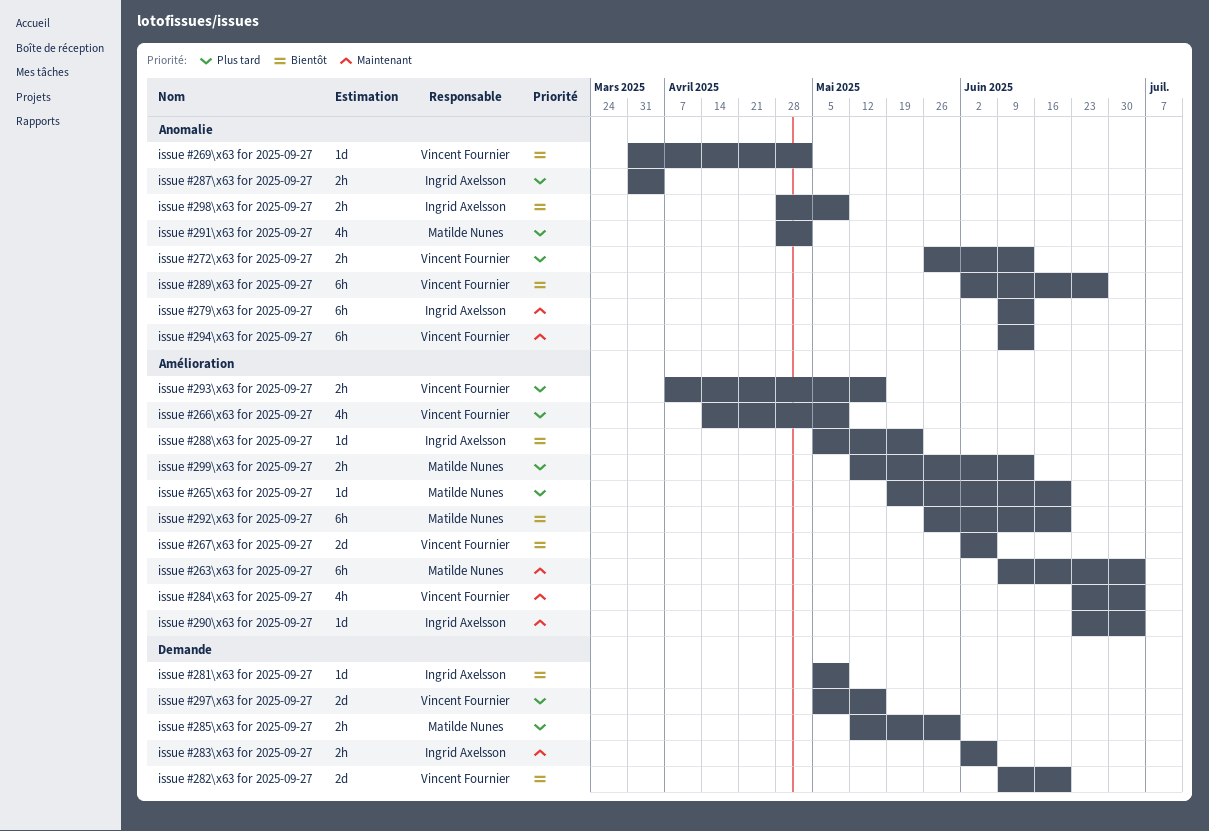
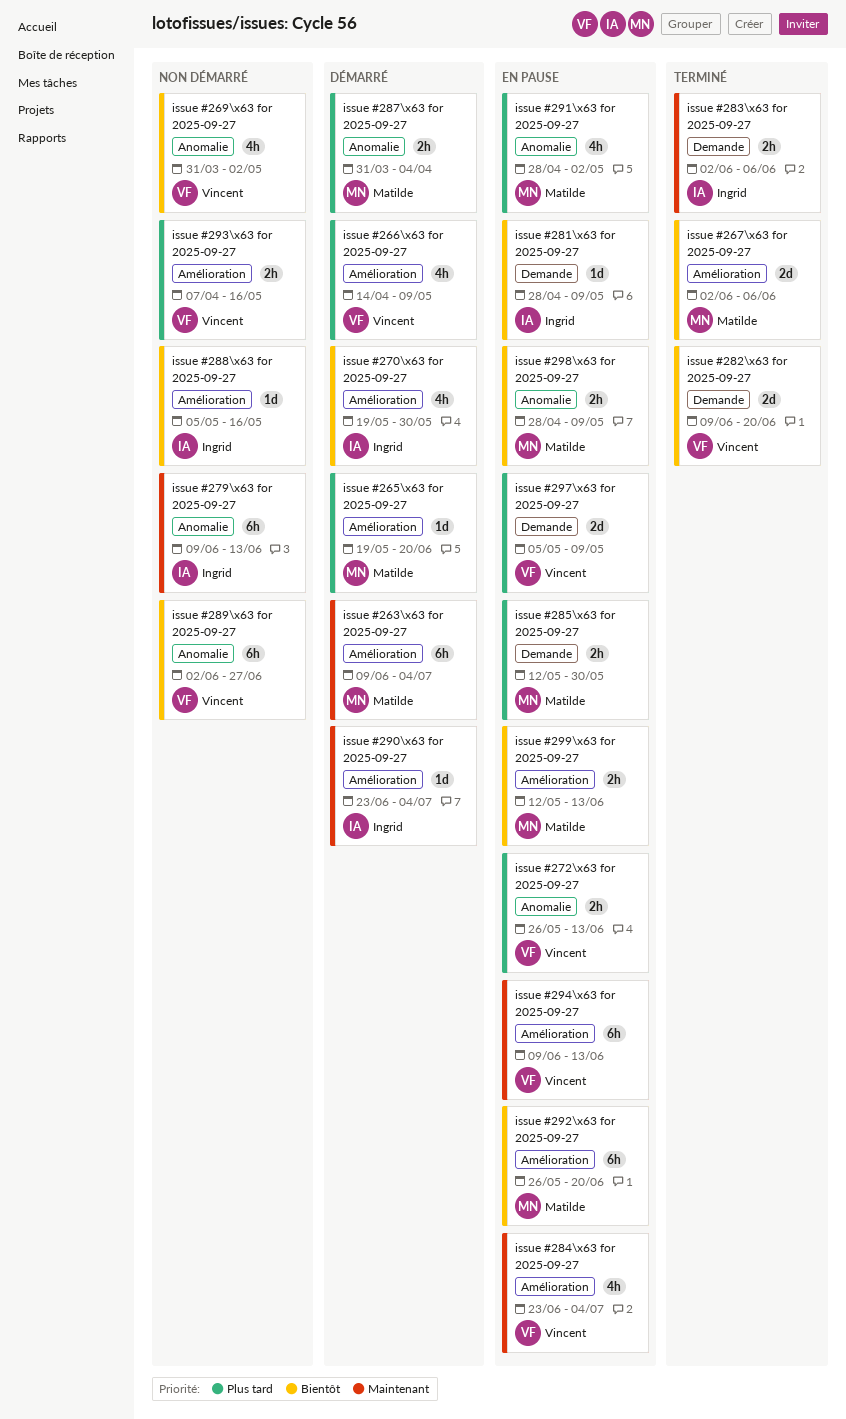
issue #267\x63 for 2025-09-27, owner: Vincent Fournier -> Matilde Nunes
issue #269\x63 for 2025-09-27, estimate: 1d -> 4h
issue #270\x63 for 2025-09-27: none -> present
issue #281\x63 for 2025-09-27, start: May 5 -> Apr 28
issue #287\x63 for 2025-09-27, owner: Ingrid Axelsson -> Matilde Nunes
issue #288\x63 for 2025-09-27, due: May 23 -> May 16
issue #294\x63 for 2025-09-27, label: Anomalie -> Amélioration
issue #297\x63 for 2025-09-27, due: May 16 -> May 9
issue #298\x63 for 2025-09-27, owner: Ingrid Axelsson -> Matilde Nunes
issue #299\x63 for 2025-09-27, priority: Plus tard -> Bientôt

